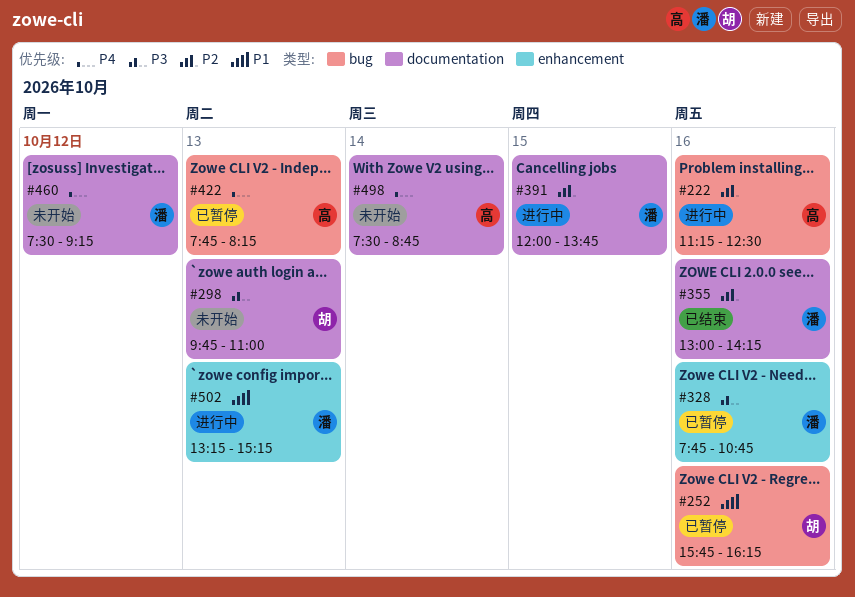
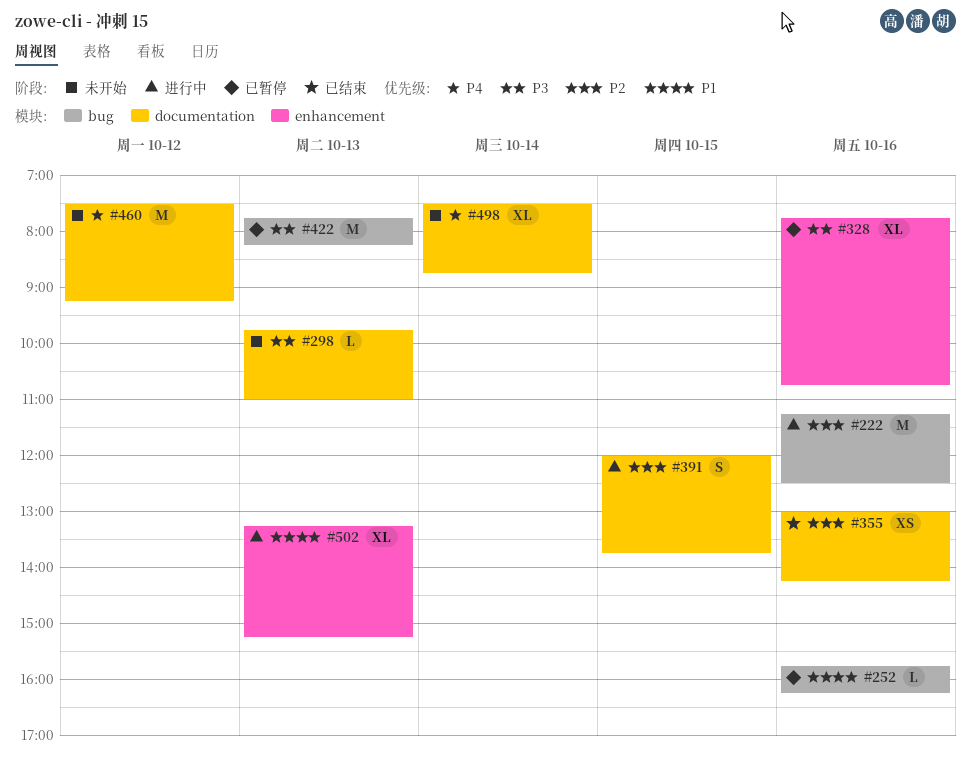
#422, priority: P4 -> P3

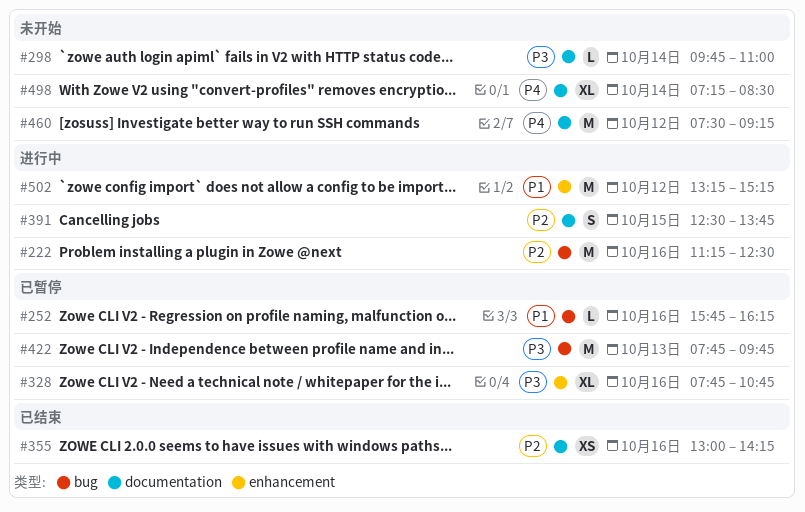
#298, day: Oct 13 -> Oct 14
#391, begins: 12:00 -> 12:30
#422, ends: 08:15 -> 09:45
#498, begins: 07:30 -> 07:15
#498, ends: 08:45 -> 08:30
#502, estimate: XL -> M
#502, day: Oct 13 -> Oct 12

